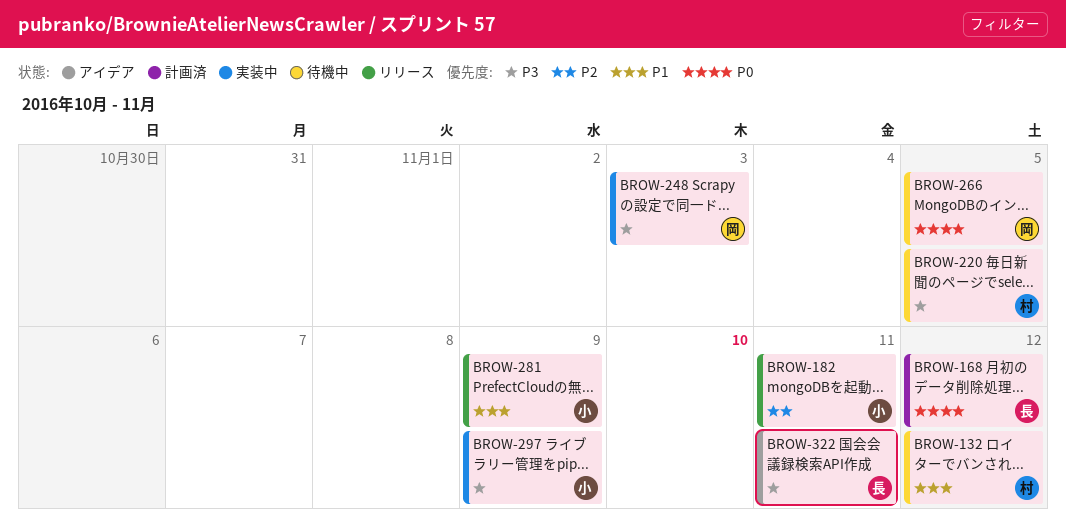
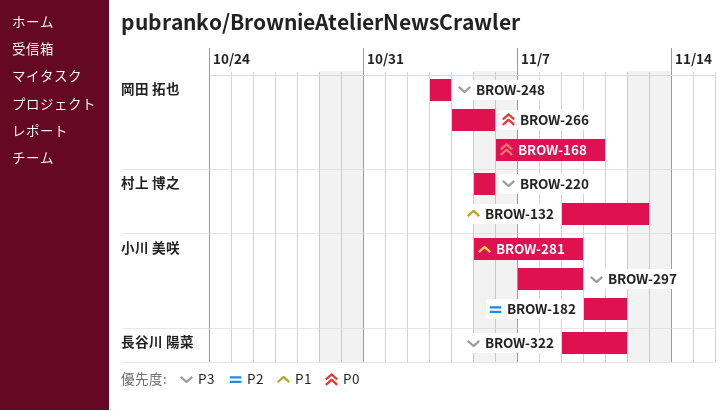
BROW-168, owner: 長谷川 陽菜 -> 岡田 拓也
BROW-168, due: Nov 12 -> Nov 10

